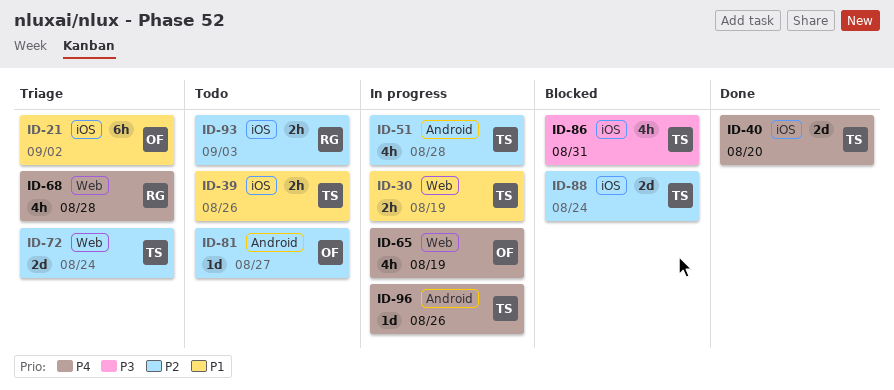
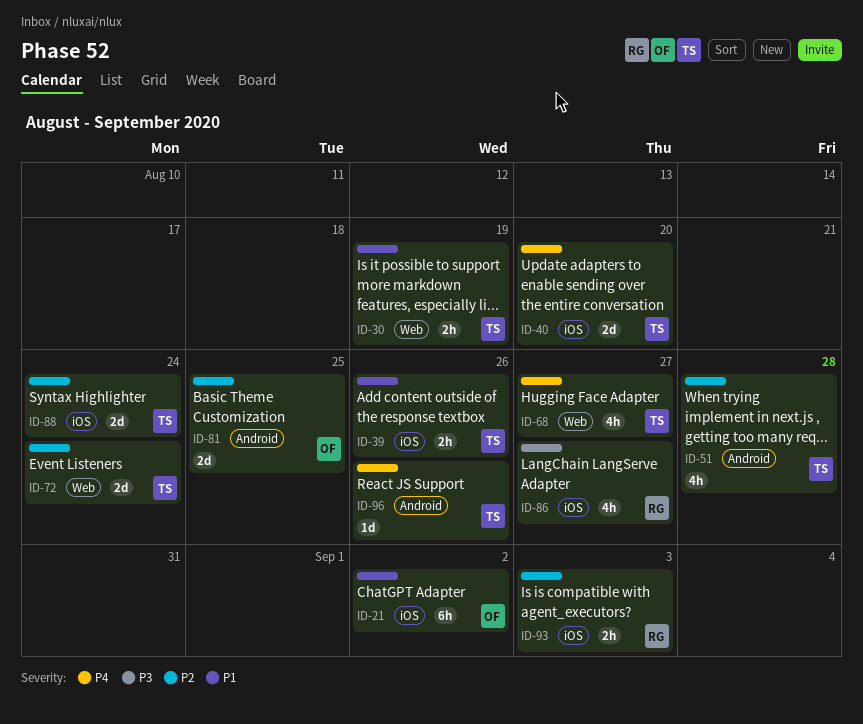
ID-65: present -> none
ID-68, owner: RG -> TS
ID-68, due: Aug 28 -> Aug 27
ID-81, estimate: 1d -> 2d
ID-81, due: Aug 27 -> Aug 25
ID-86, owner: TS -> RG
ID-86, due: Aug 31 -> Aug 27

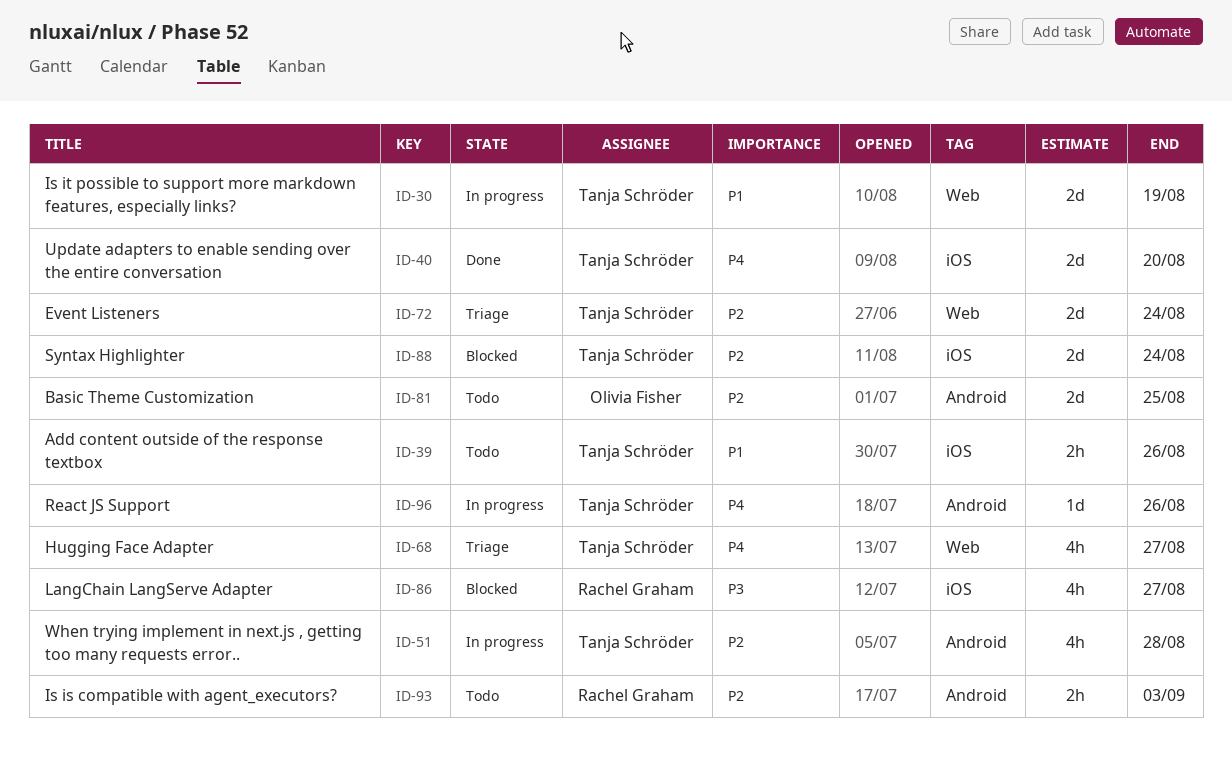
ID-21: present -> none
ID-30, estimate: 2h -> 2d
ID-93, label: iOS -> Android

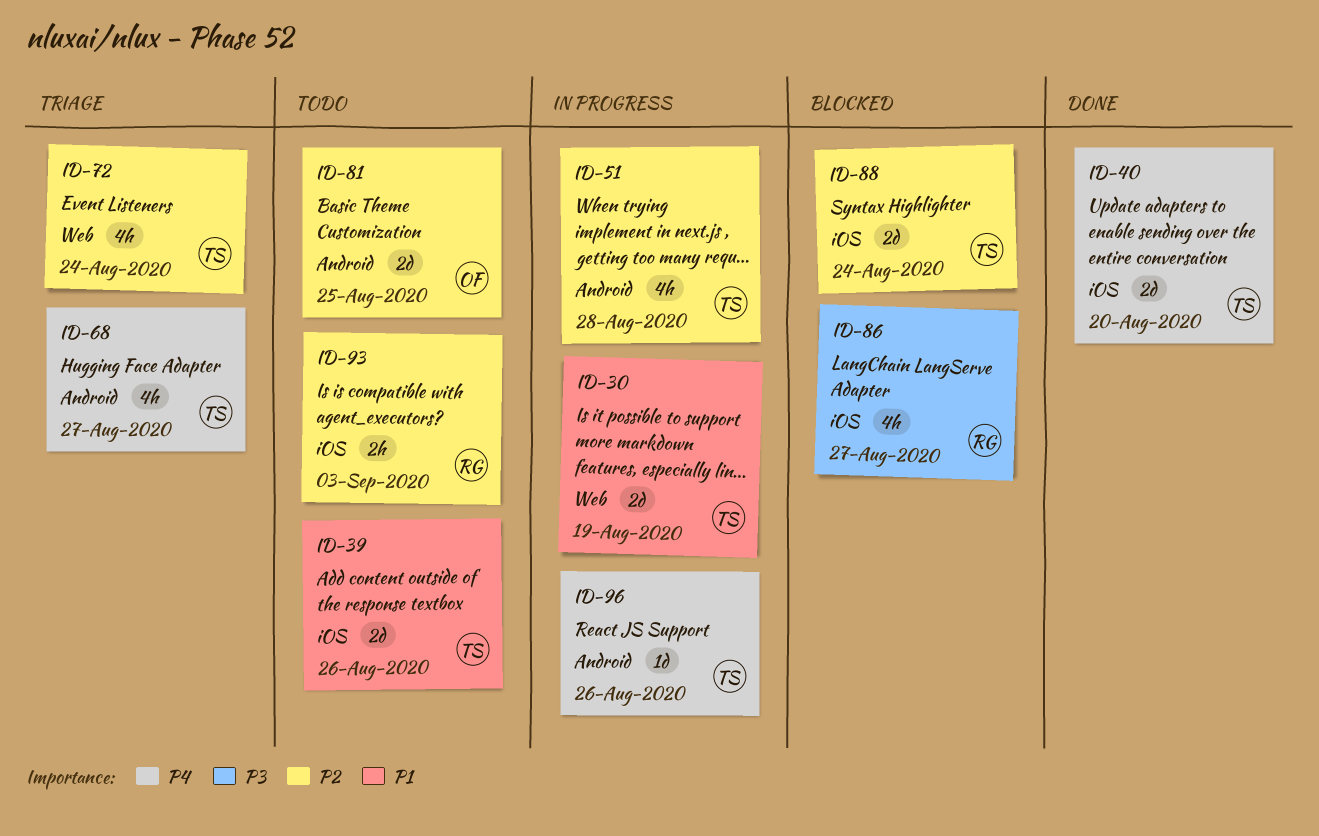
ID-39, estimate: 2h -> 2d
ID-68, label: Web -> Android
ID-72, estimate: 2d -> 4h
ID-93, label: Android -> iOS

